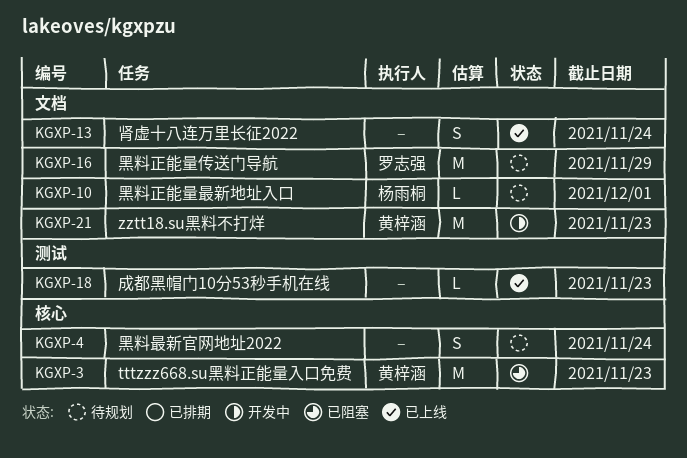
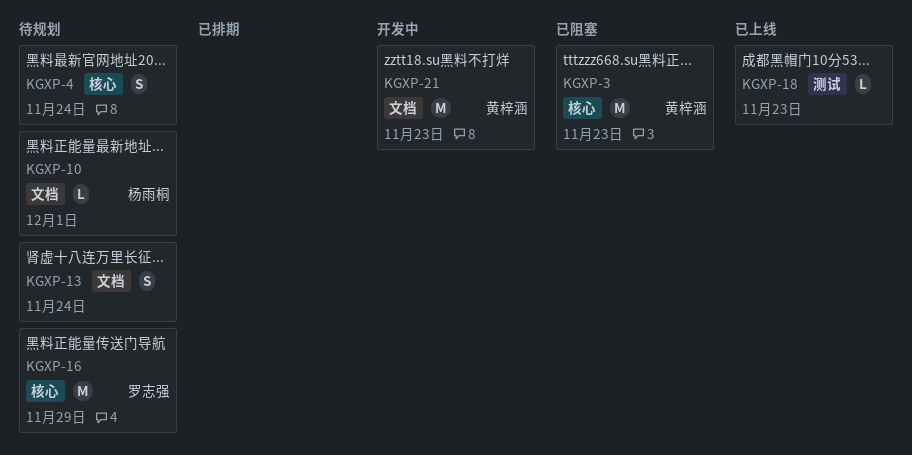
KGXP-13, status: 已上线 -> 待规划
KGXP-16, label: 文档 -> 核心

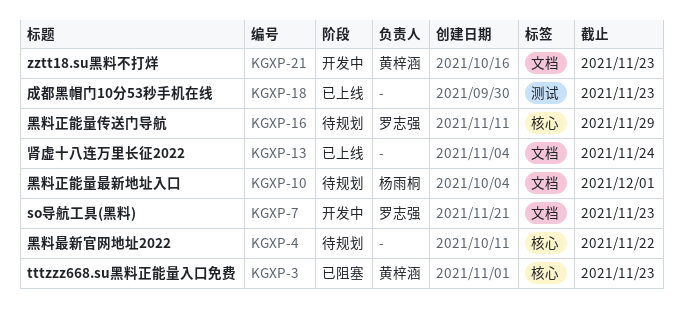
KGXP-4, due: Nov 24 -> Nov 22
KGXP-7: none -> present
KGXP-13, status: 待规划 -> 已上线

